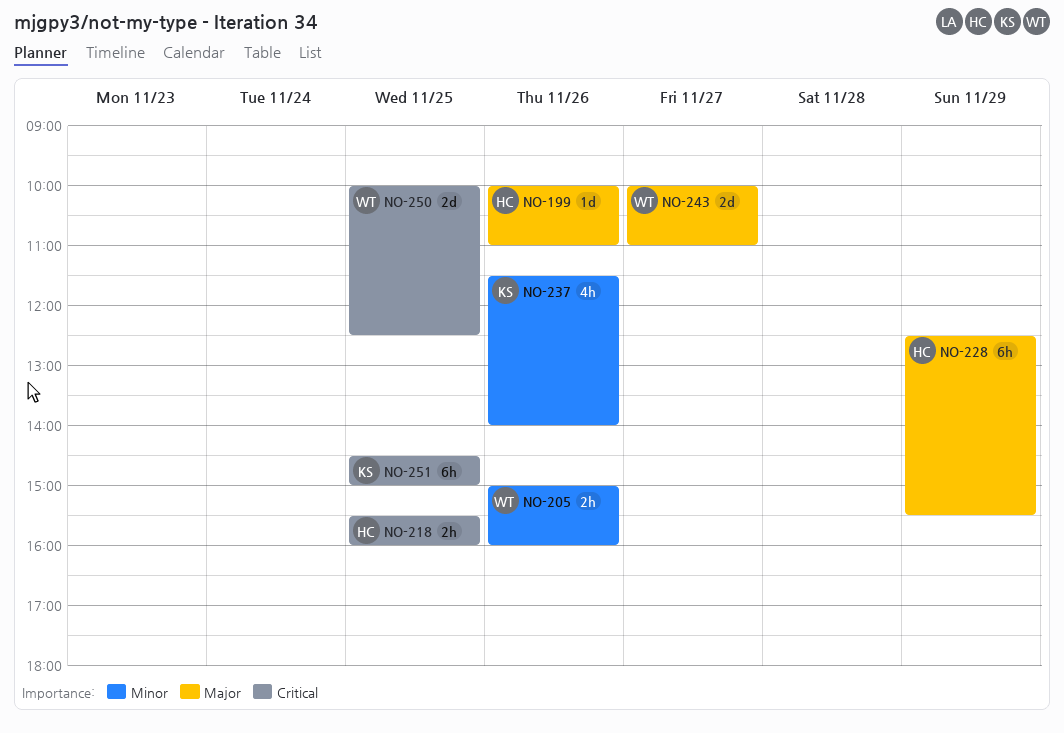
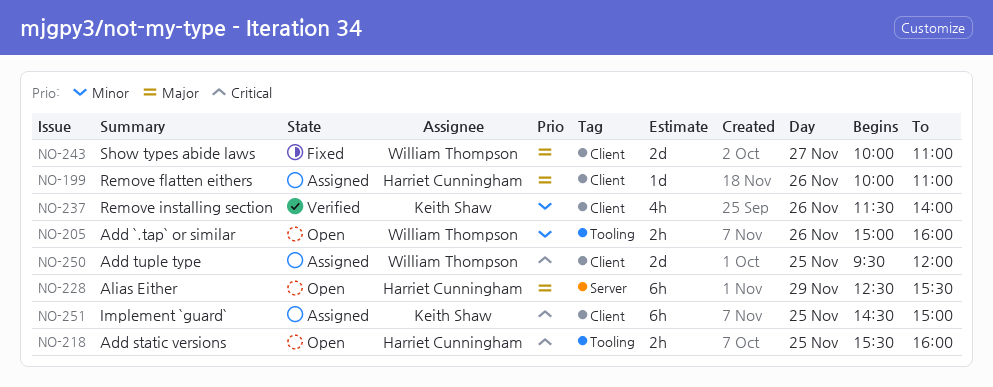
NO-250, begins: 10:00 -> 09:30
NO-250, ends: 12:30 -> 12:00

